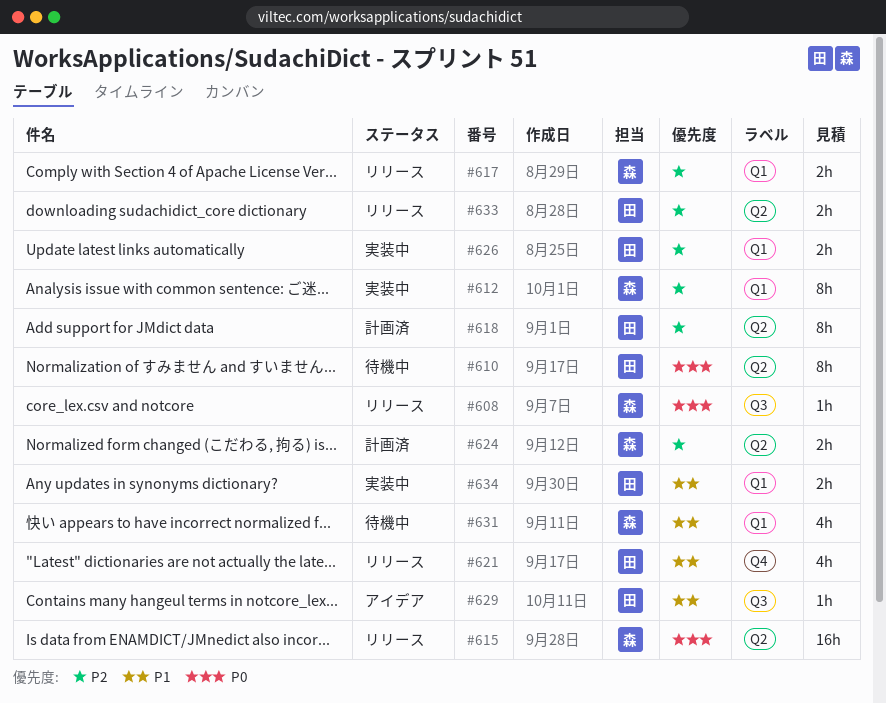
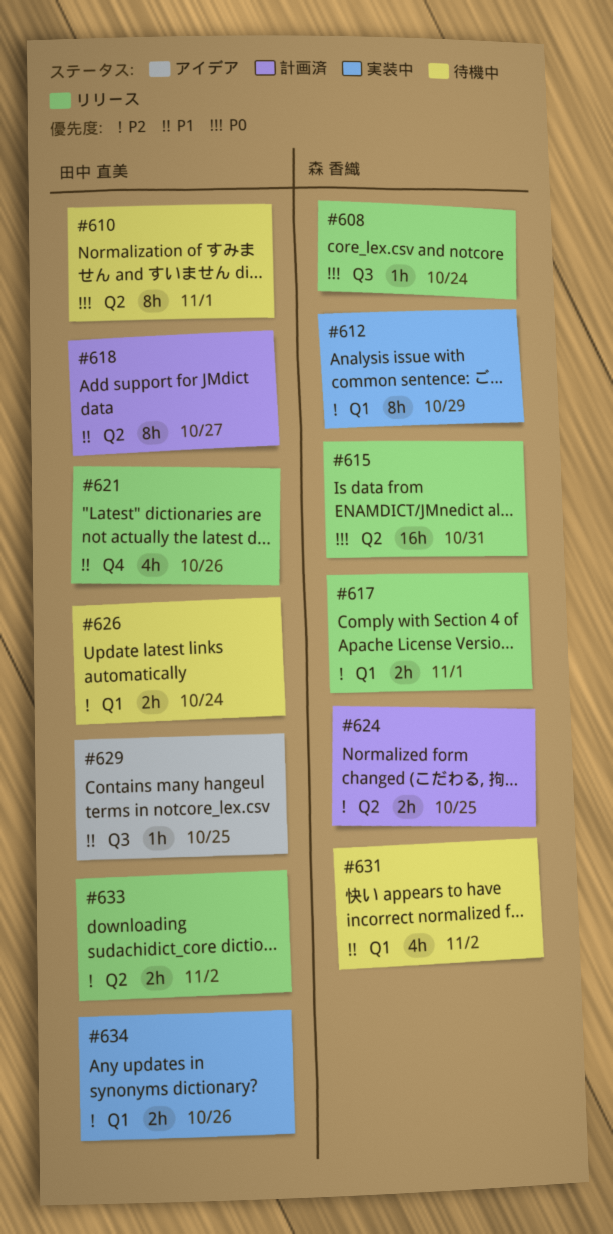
#618, priority: P2 -> P1
#626, status: 実装中 -> 待機中
#634, priority: P1 -> P2

